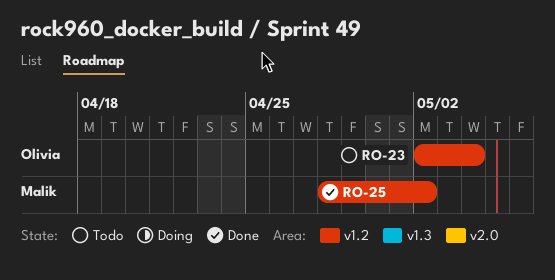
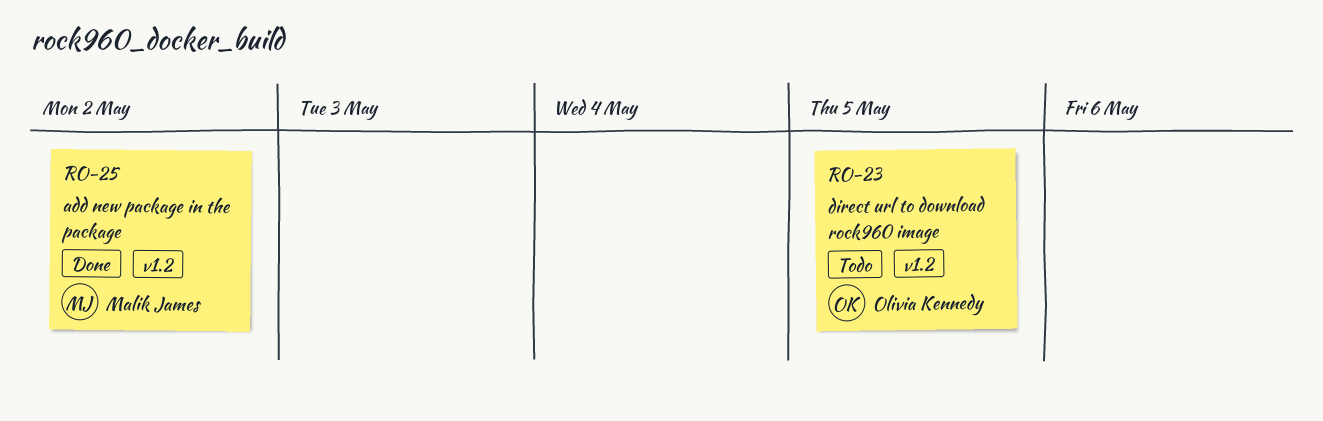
RO-23, due: May 4 -> May 5

